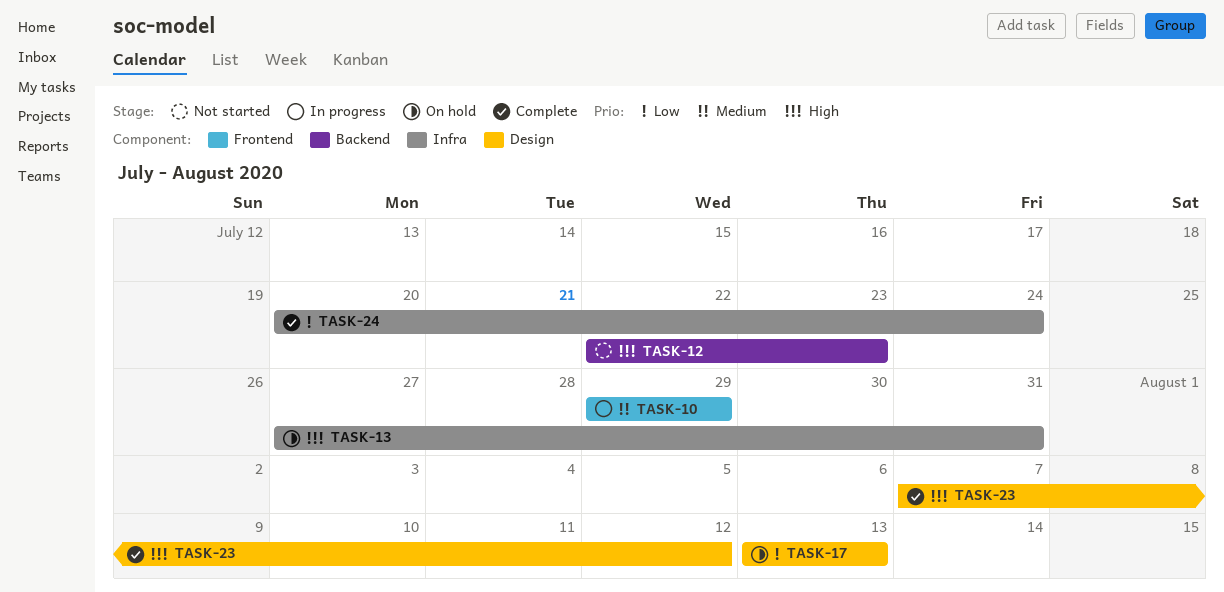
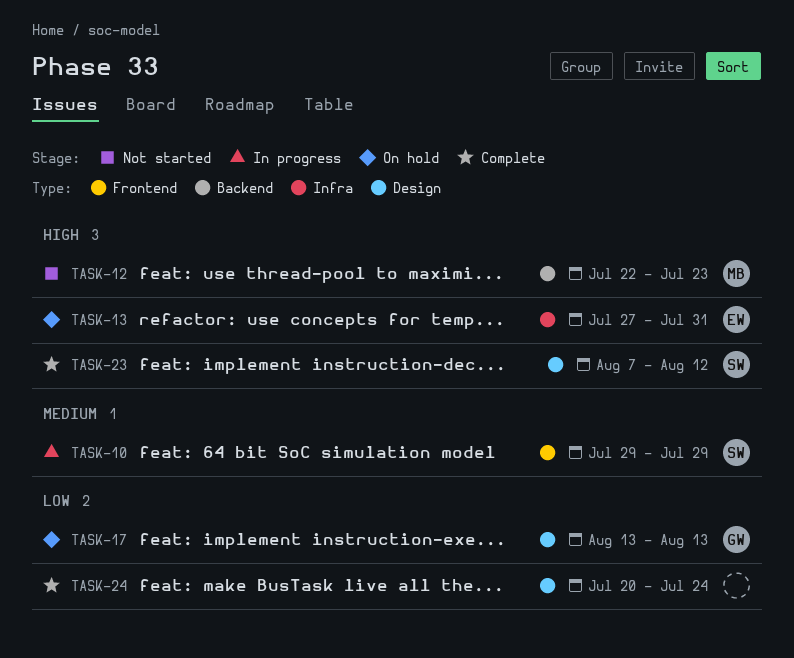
TASK-24, label: Infra -> Design

